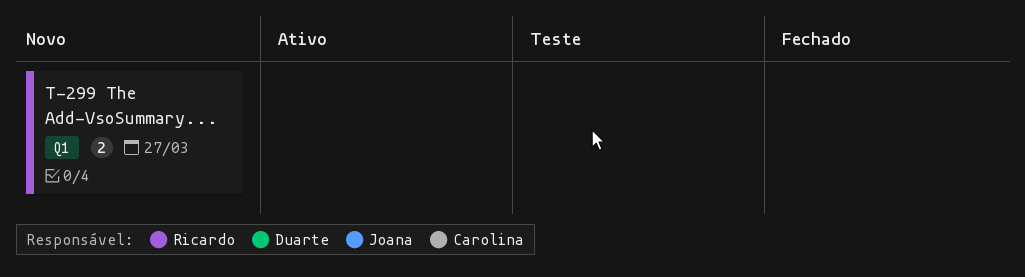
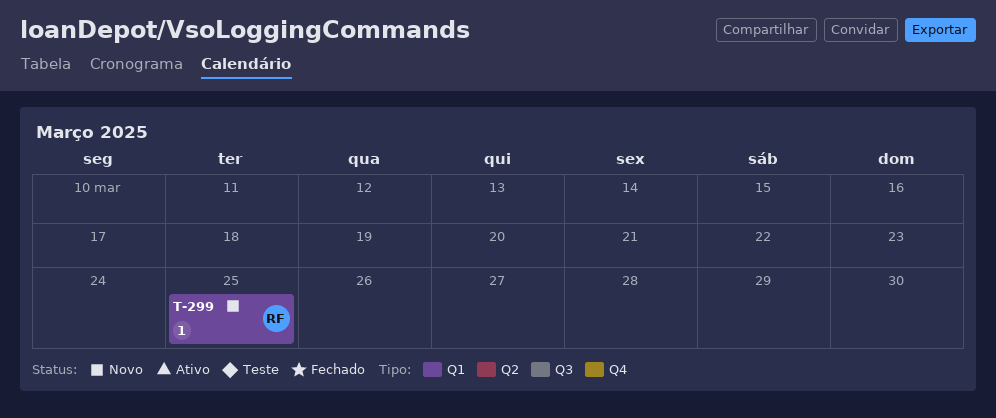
T-299, estimate: 2 -> 1
T-299, due: Mar 27 -> Mar 25

